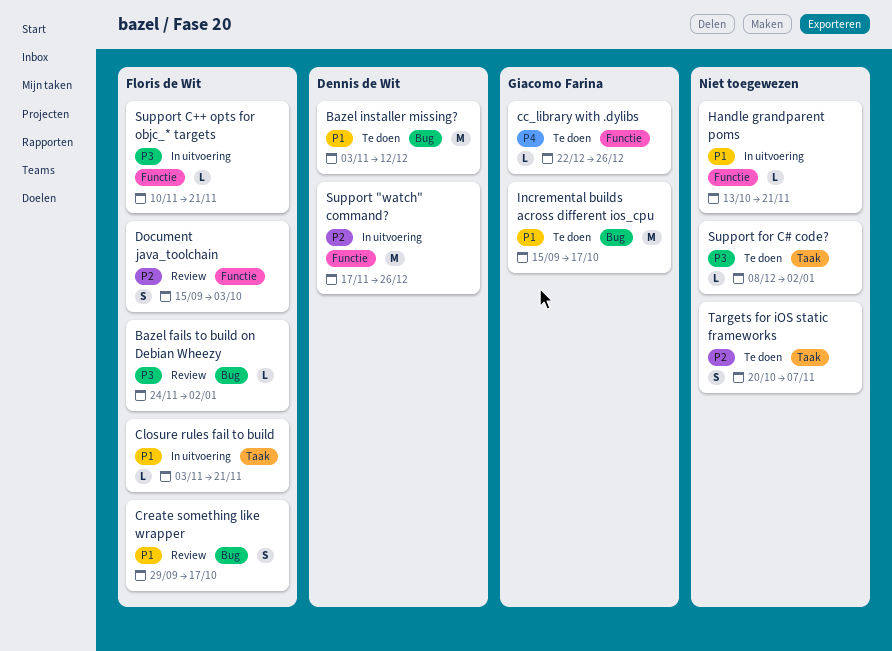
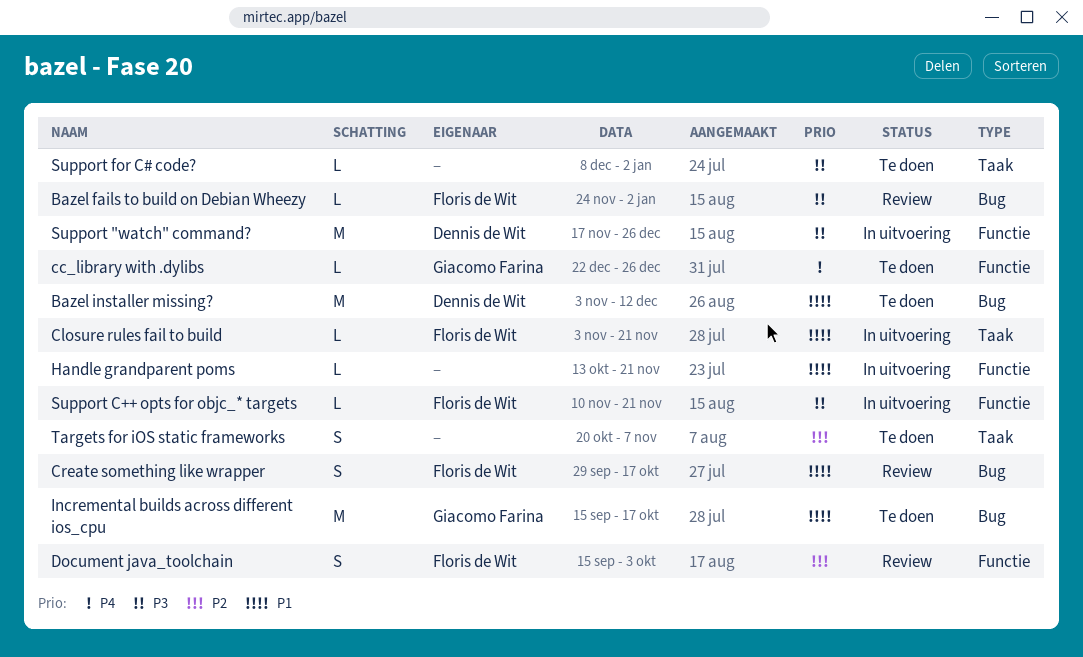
Support "watch" command?, priority: P2 -> P3

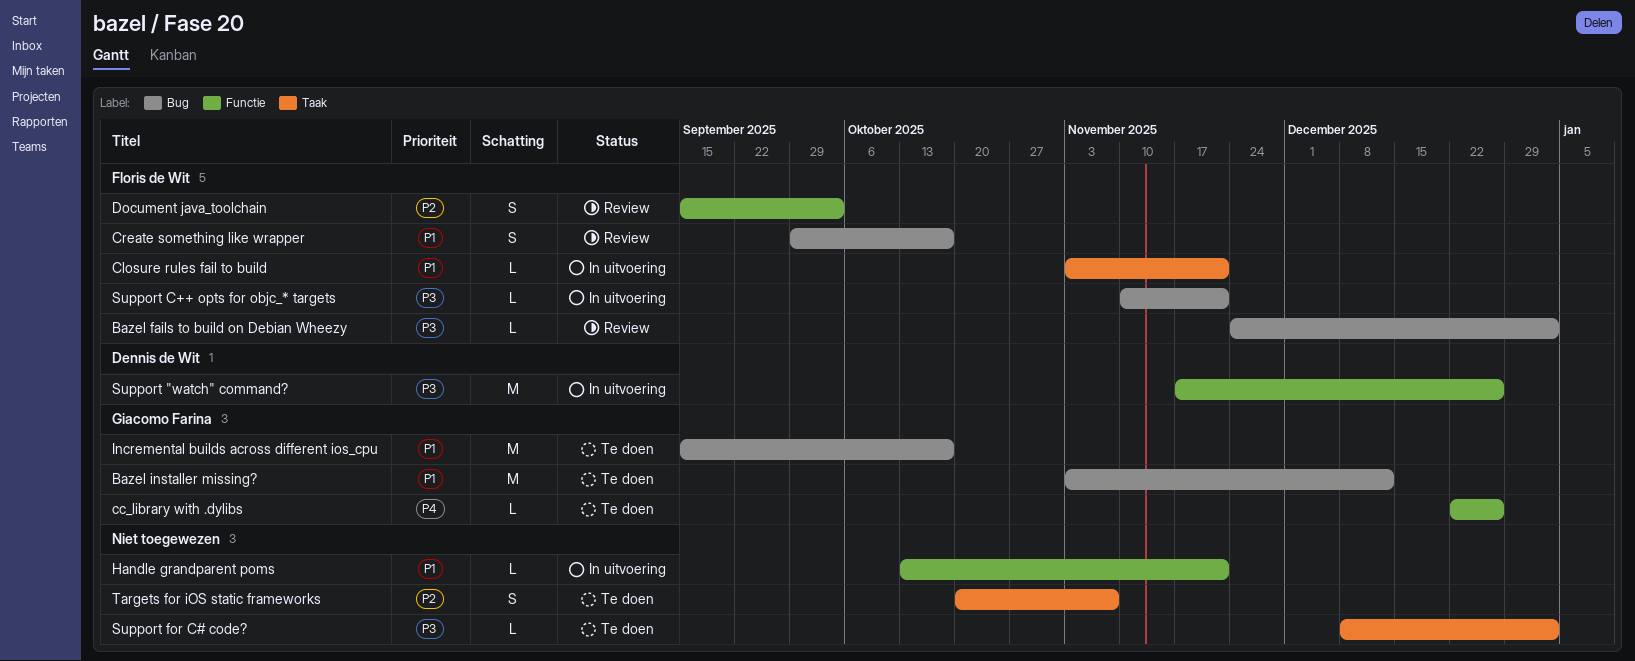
Bazel installer missing?, owner: Dennis de Wit -> Giacomo Farina
Support C++ opts for objc_* targets, label: Functie -> Bug

